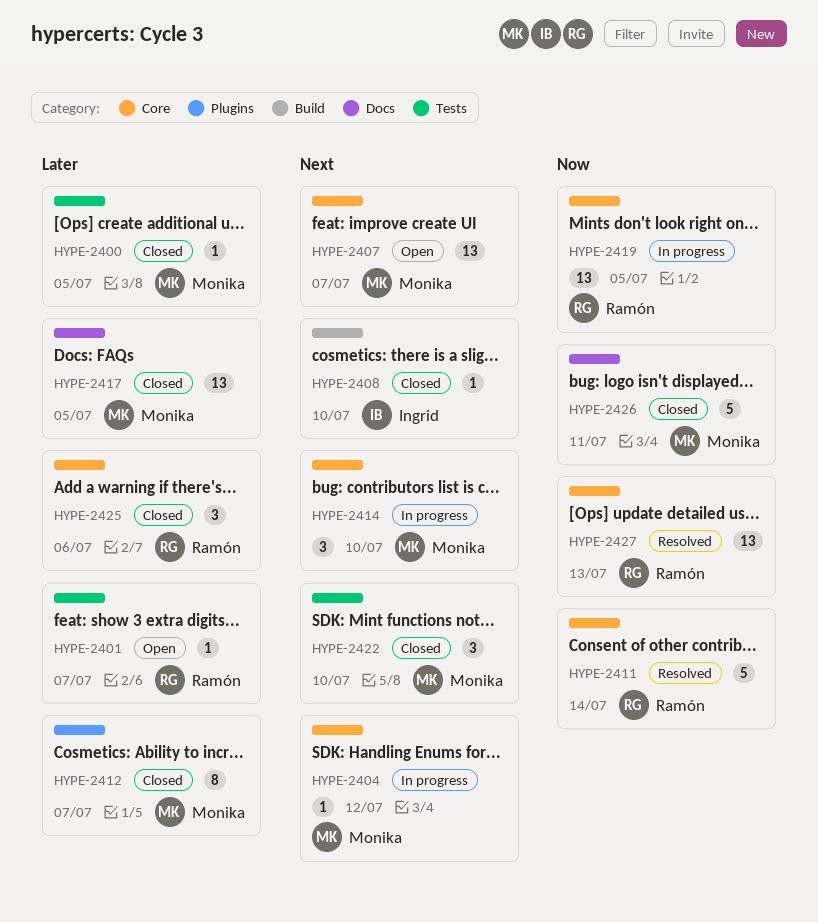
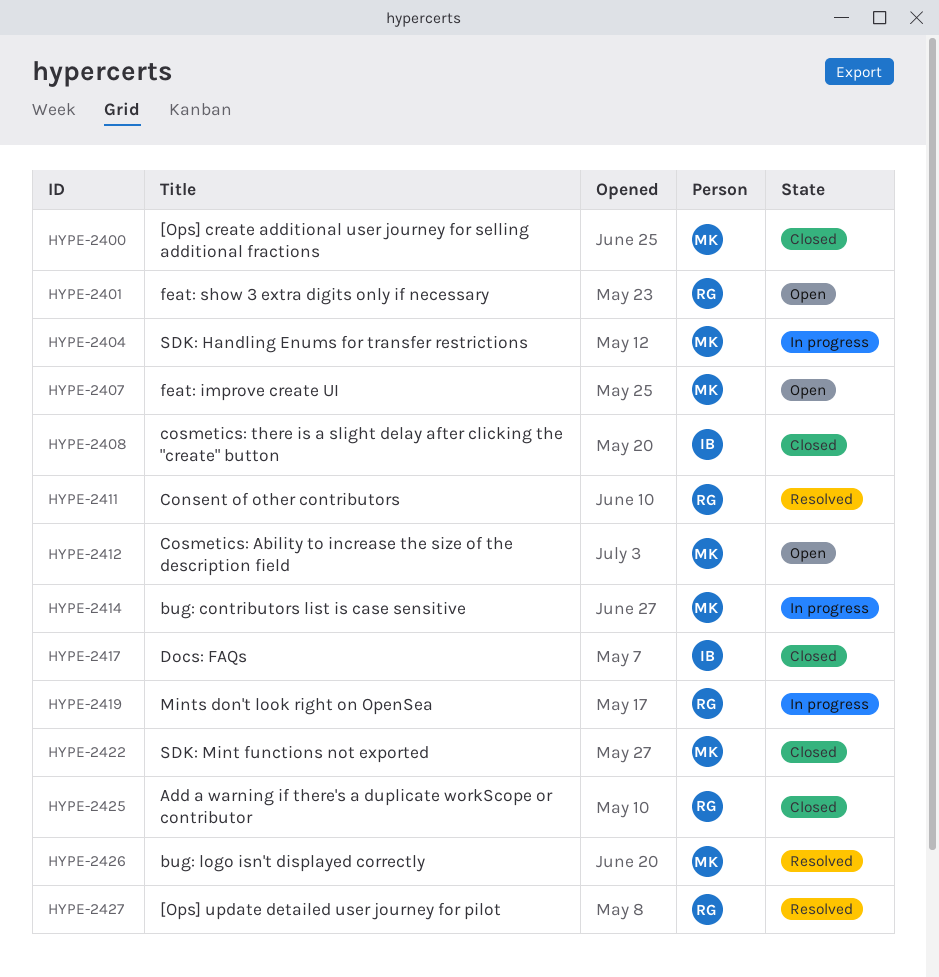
HYPE-2412, status: Closed -> Open
HYPE-2417, owner: Monika -> Ingrid
HYPE-2426, status: Closed -> Resolved

